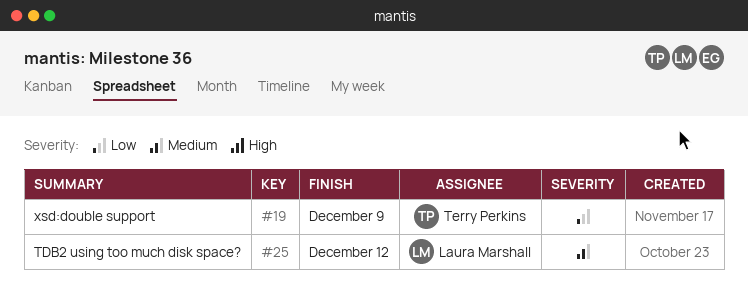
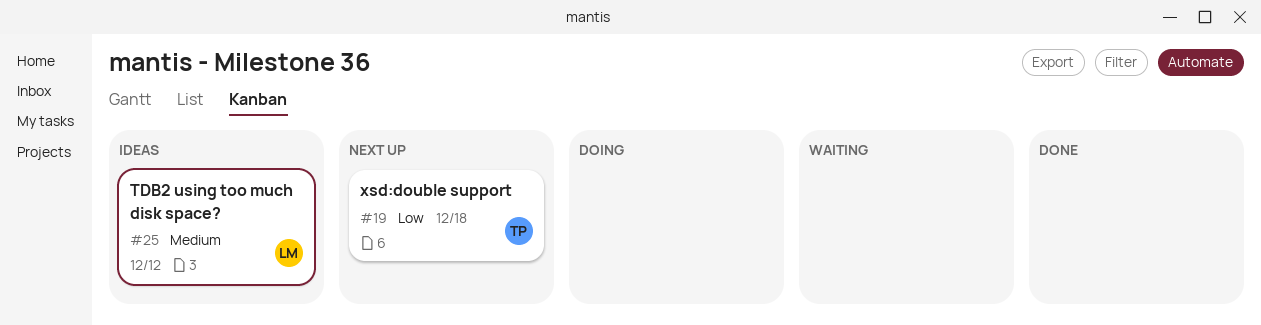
#19, due: Dec 9 -> Dec 18

